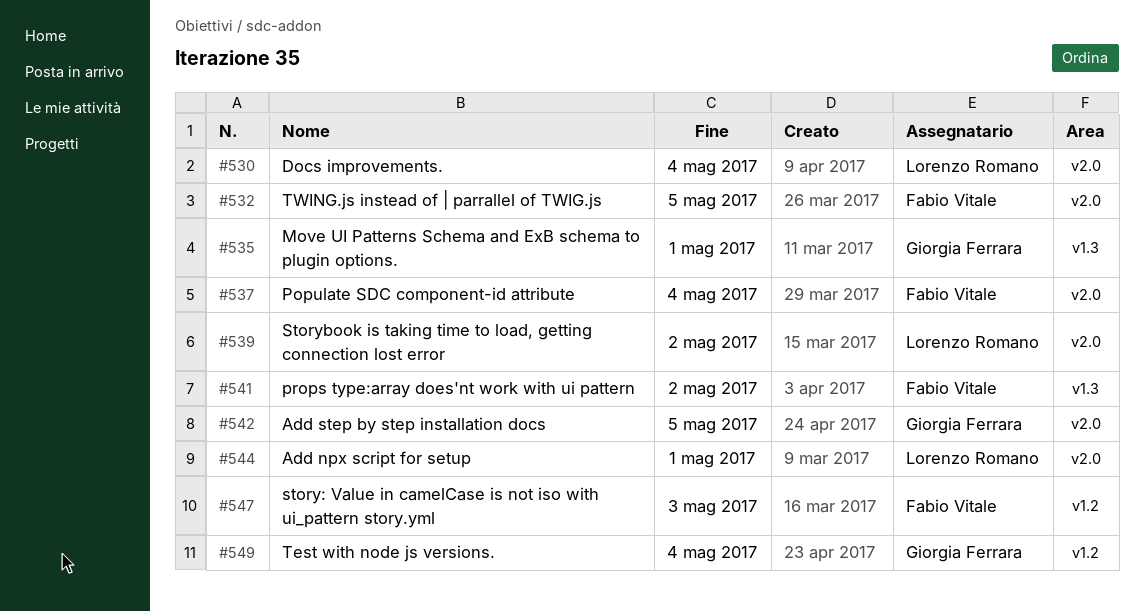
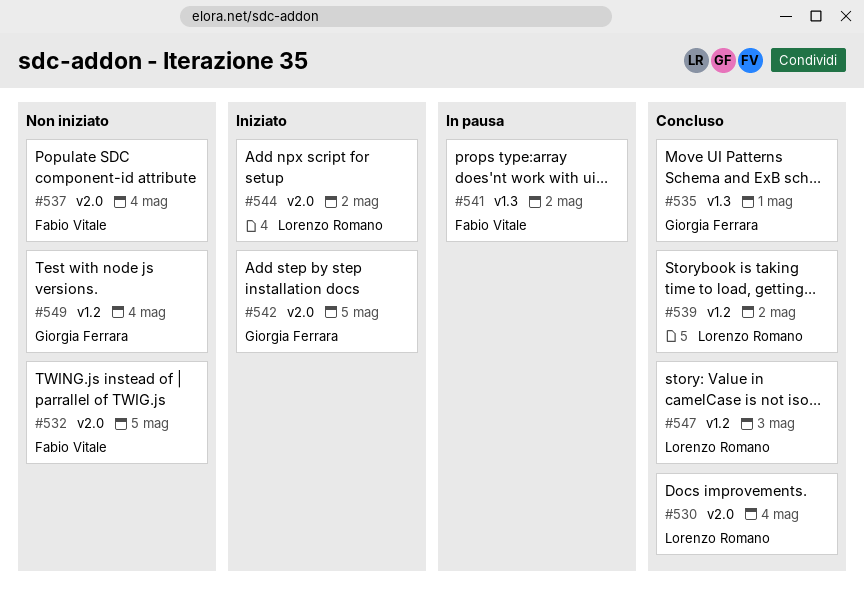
#539, label: v2.0 -> v1.2
#544, due: May 1 -> May 2
#547, owner: Fabio Vitale -> Lorenzo Romano

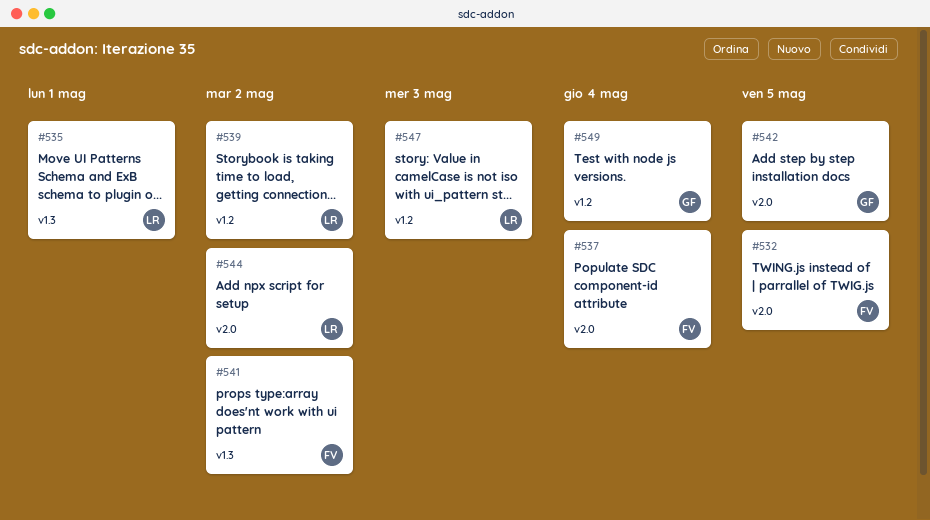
#530: present -> none
#535, owner: Giorgia Ferrara -> Lorenzo Romano

